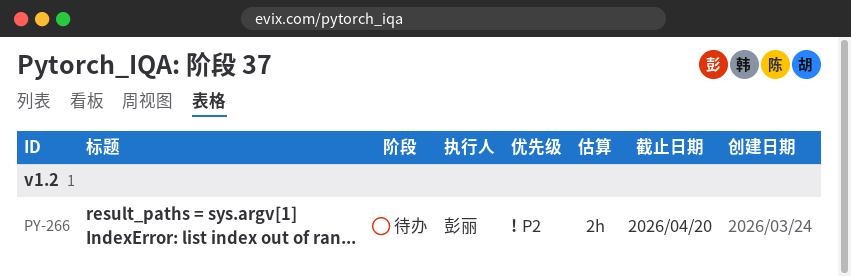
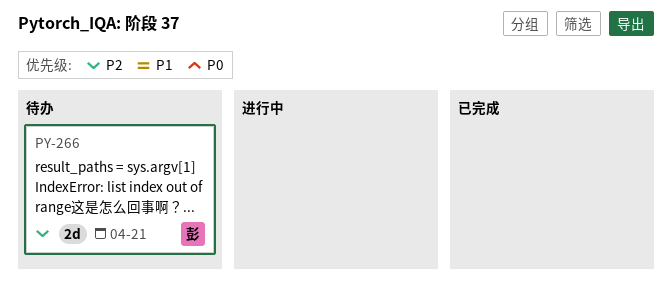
PY-266, estimate: 2h -> 2d
PY-266, due: Apr 20 -> Apr 21

